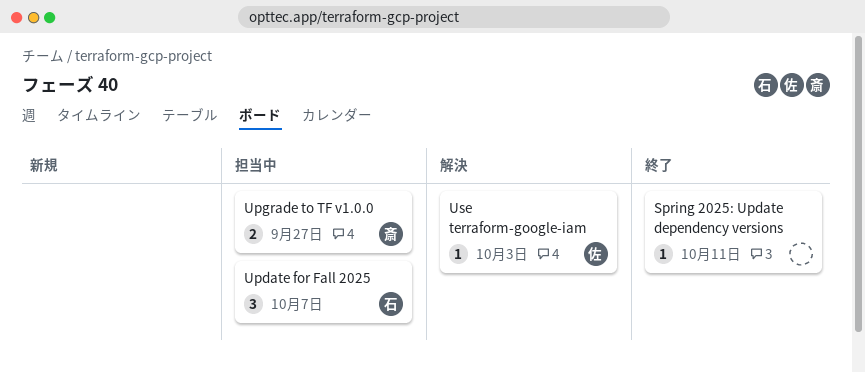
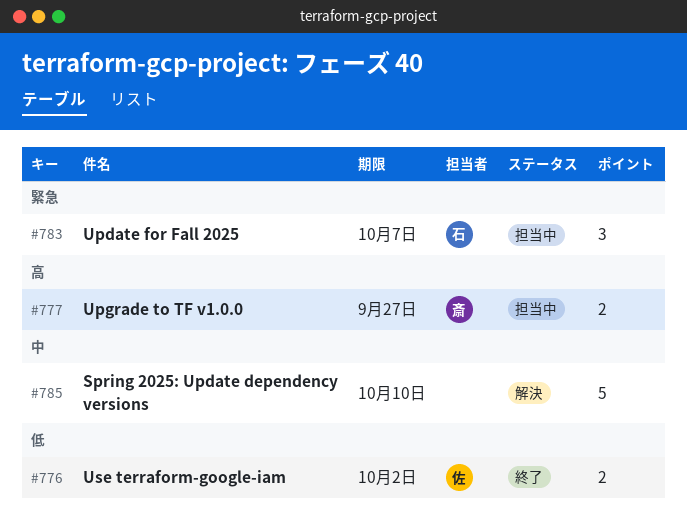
Spring 2025: Update dependency versions, status: 終了 -> 解決
Spring 2025: Update dependency versions, estimate: 1 -> 5
Spring 2025: Update dependency versions, due: Oct 11 -> Oct 10
Use terraform-google-iam, status: 解決 -> 終了
Use terraform-google-iam, estimate: 1 -> 2
Use terraform-google-iam, due: Oct 3 -> Oct 2

